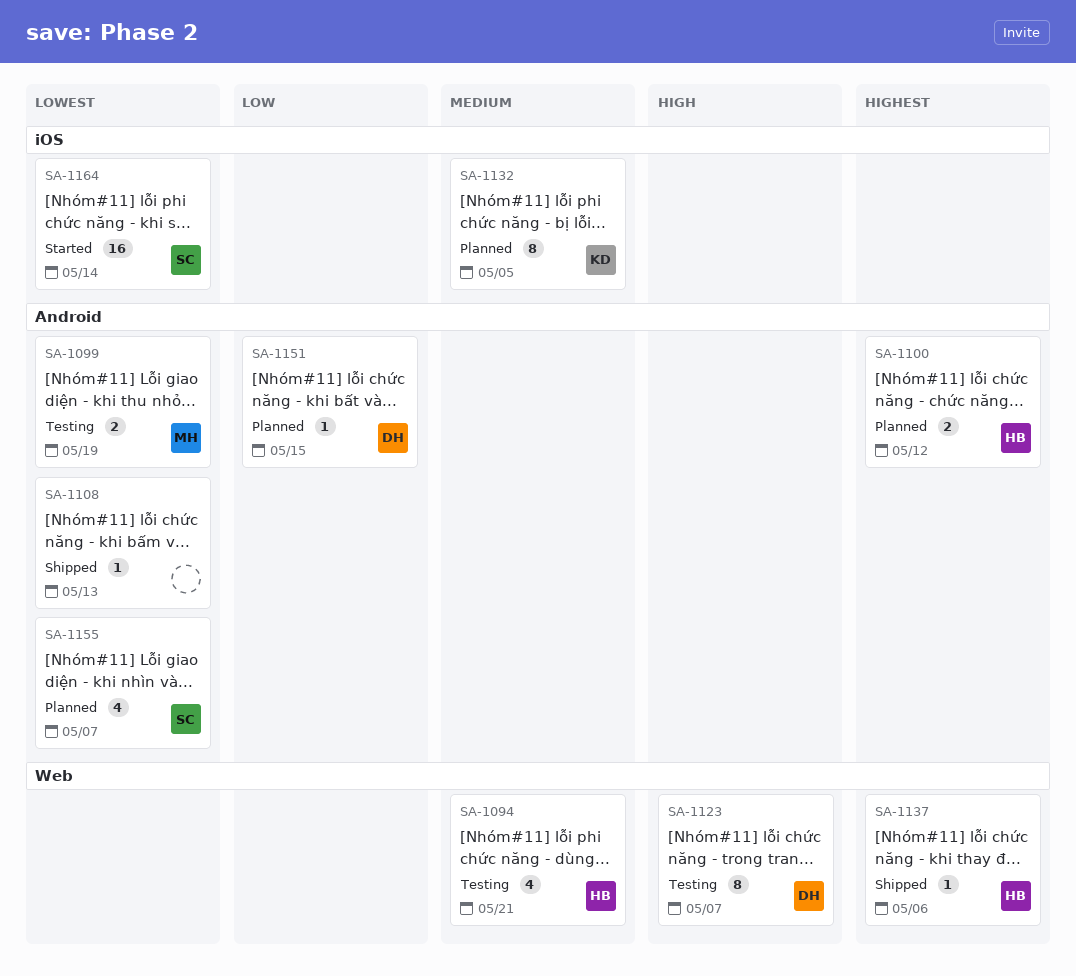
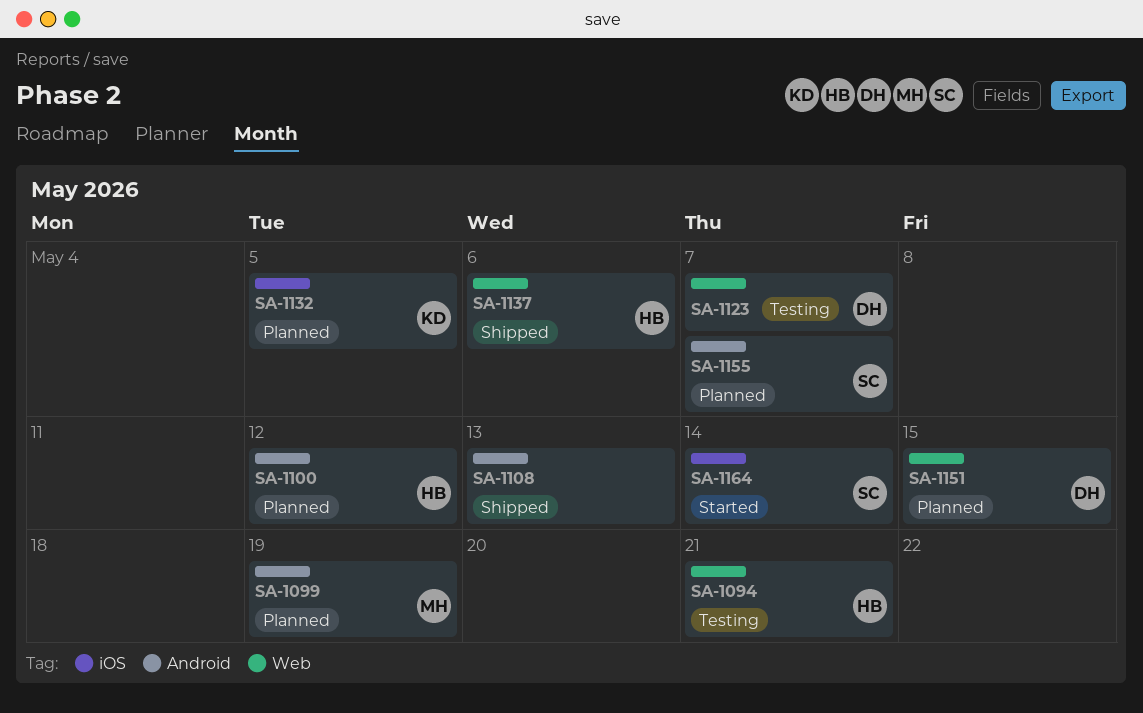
SA-1099, status: Testing -> Planned
SA-1151, label: Android -> Web

